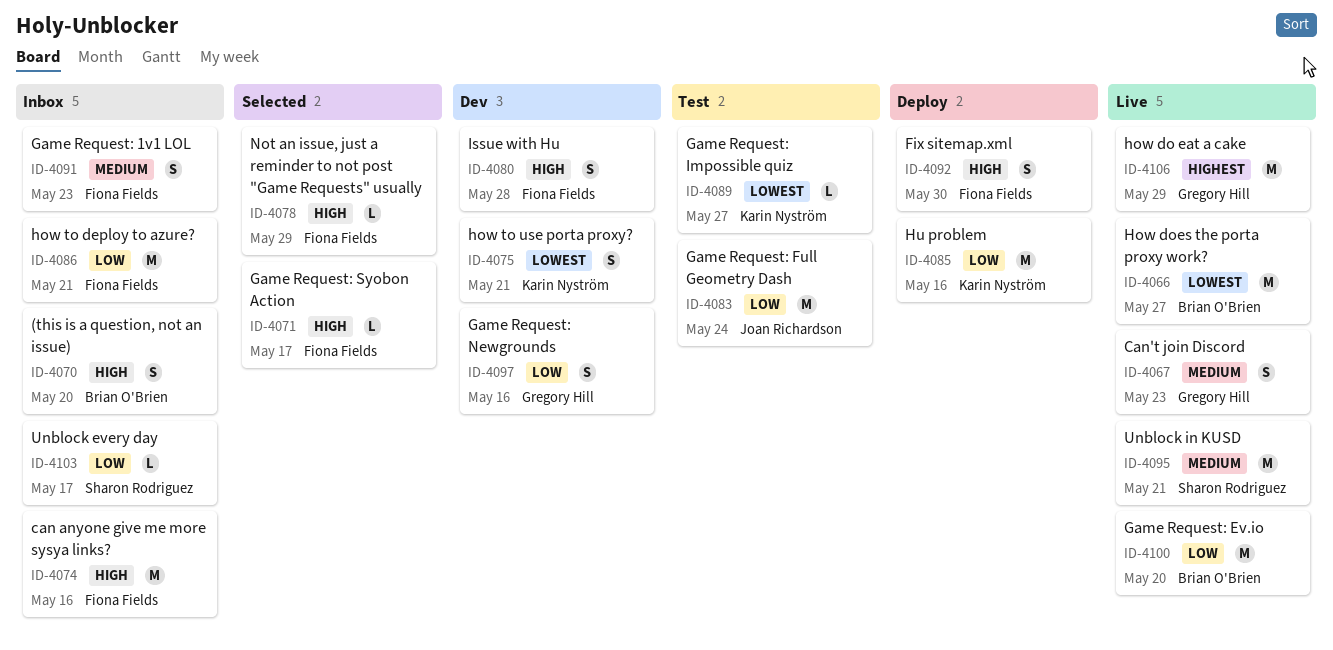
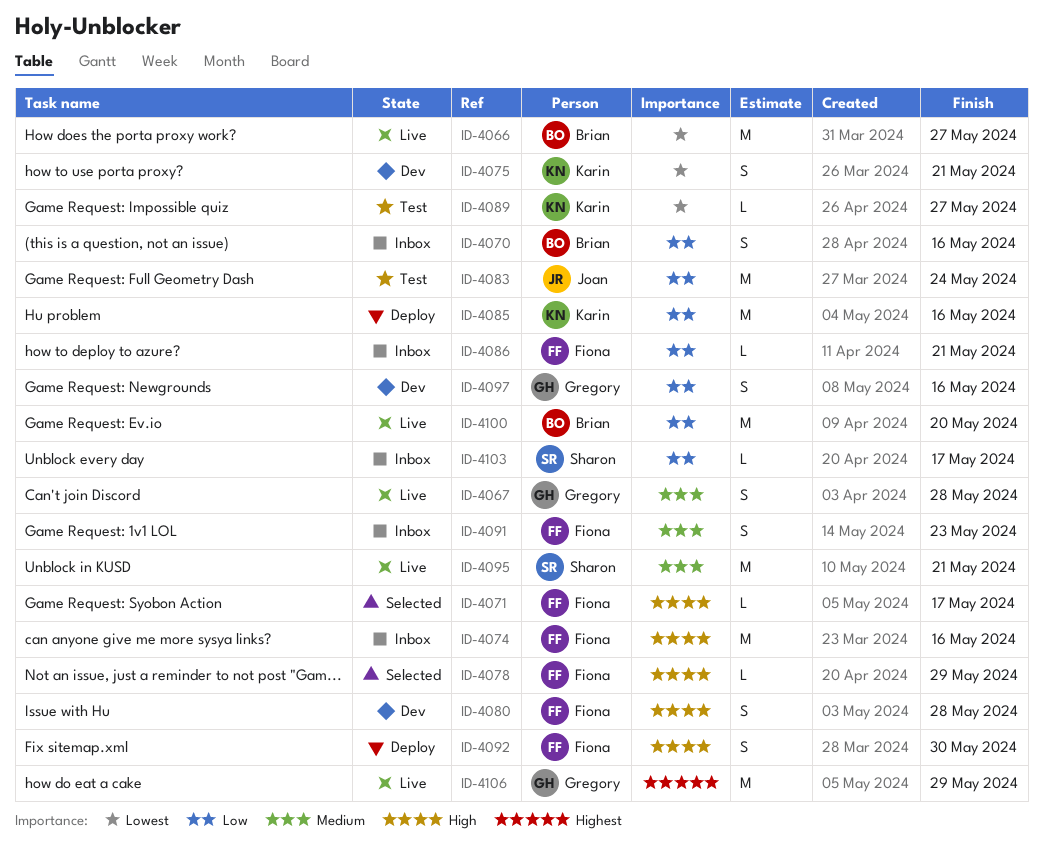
ID-4067, due: May 23 -> May 28
ID-4070, priority: High -> Low
ID-4070, due: May 20 -> May 16
ID-4086, estimate: M -> L

